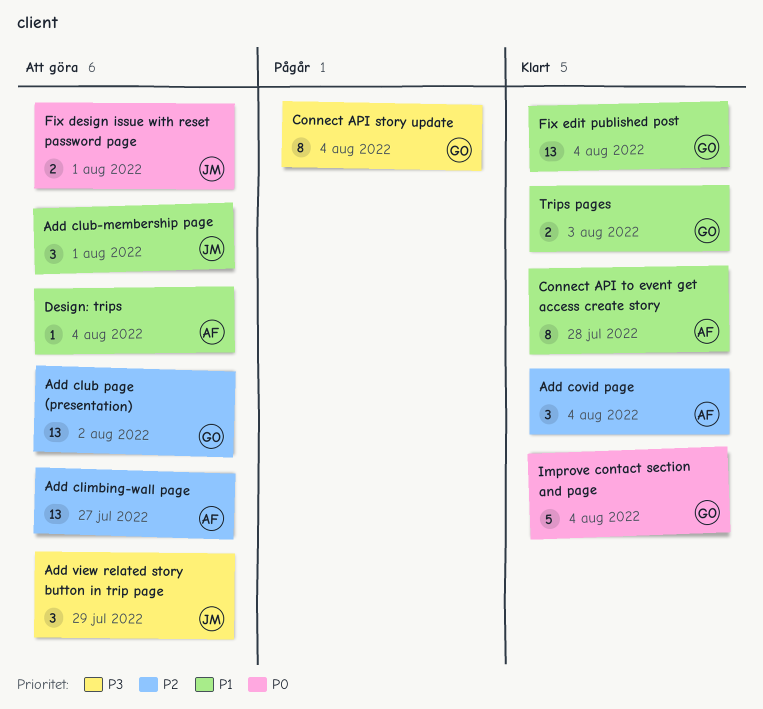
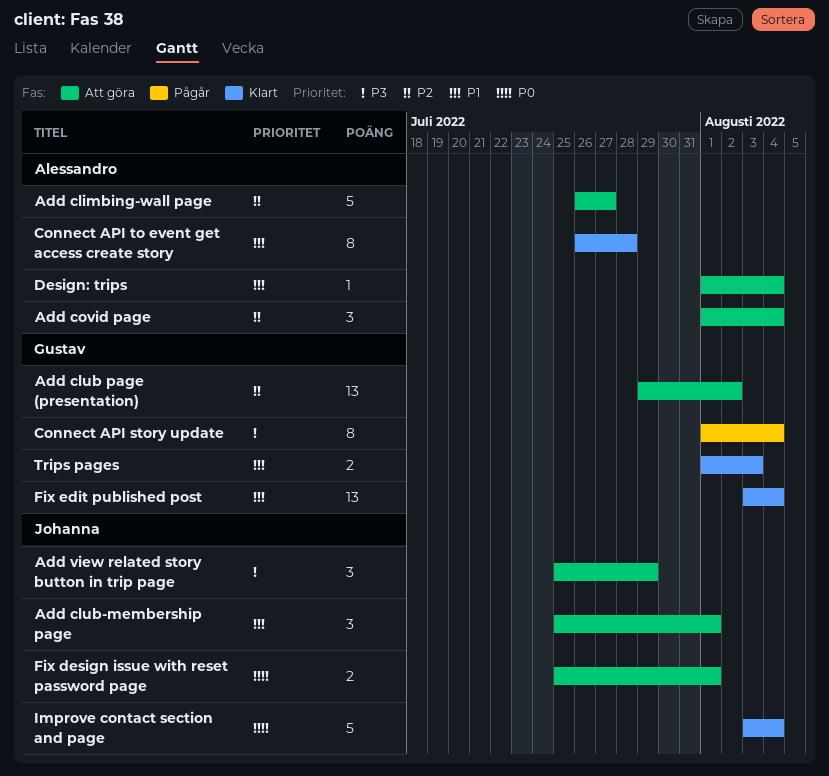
Add climbing-wall page, estimate: 13 -> 5
Add covid page, status: Klart -> Att göra
Improve contact section and page, owner: Gustav -> Johanna

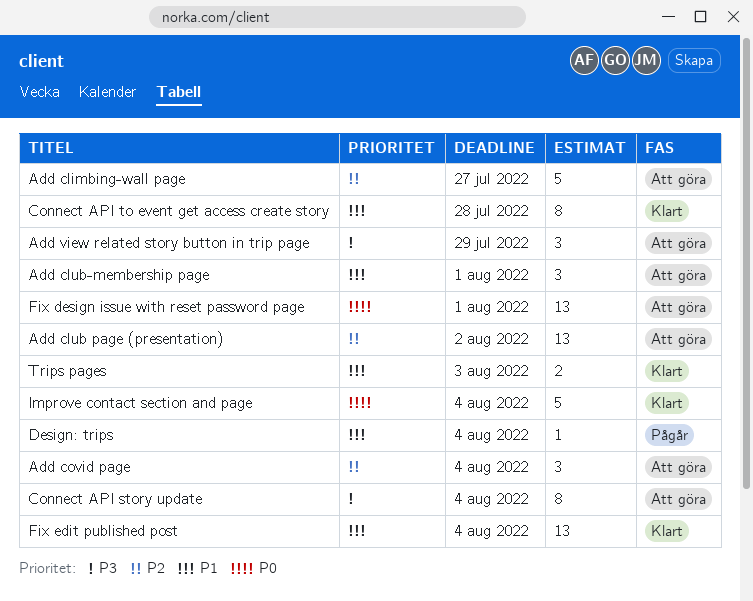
Connect API story update, status: Pågår -> Att göra
Design: trips, status: Att göra -> Pågår
Fix design issue with reset password page, estimate: 2 -> 13

